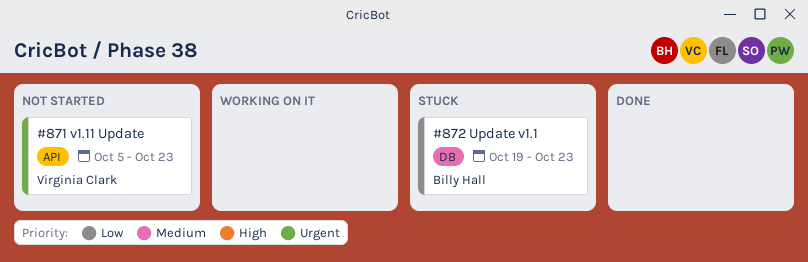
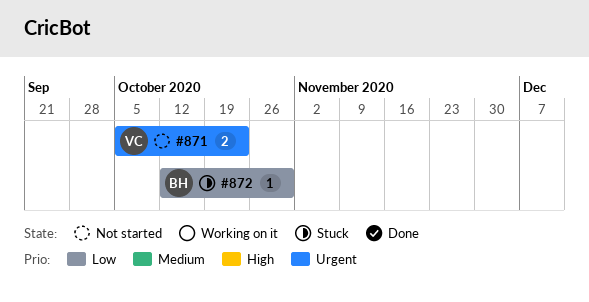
#872, start: Oct 19 -> Oct 12
#872, due: Oct 23 -> Oct 30

